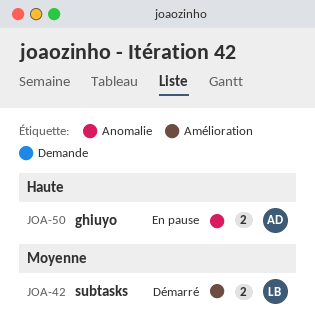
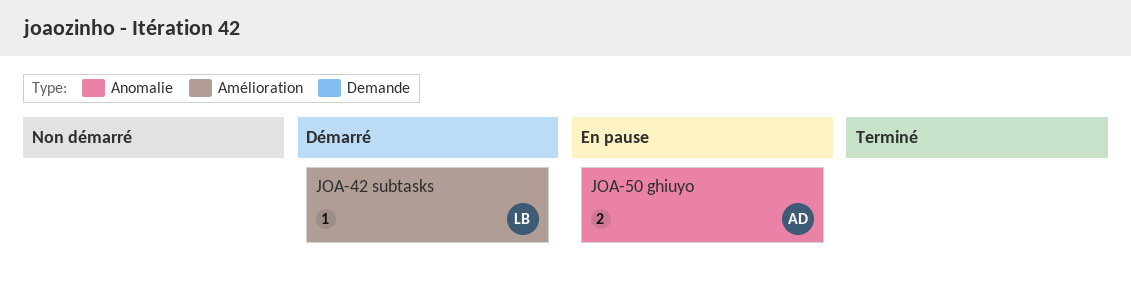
JOA-42, estimate: 2 -> 1

